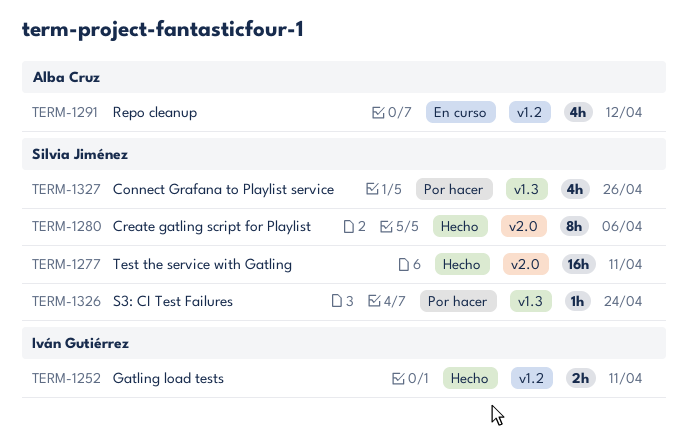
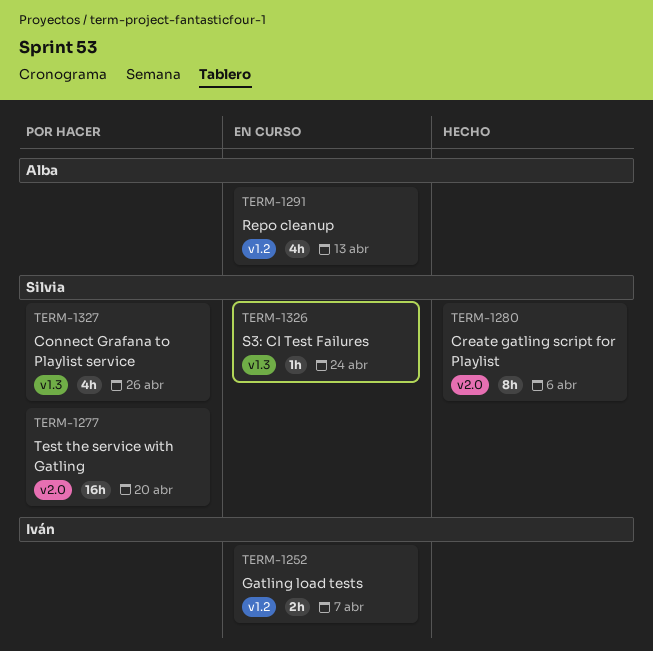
TERM-1252, status: Hecho -> En curso
TERM-1252, due: Apr 11 -> Apr 7
TERM-1277, status: Hecho -> Por hacer
TERM-1277, due: Apr 11 -> Apr 20
TERM-1291, due: Apr 12 -> Apr 13
TERM-1326, status: Por hacer -> En curso

